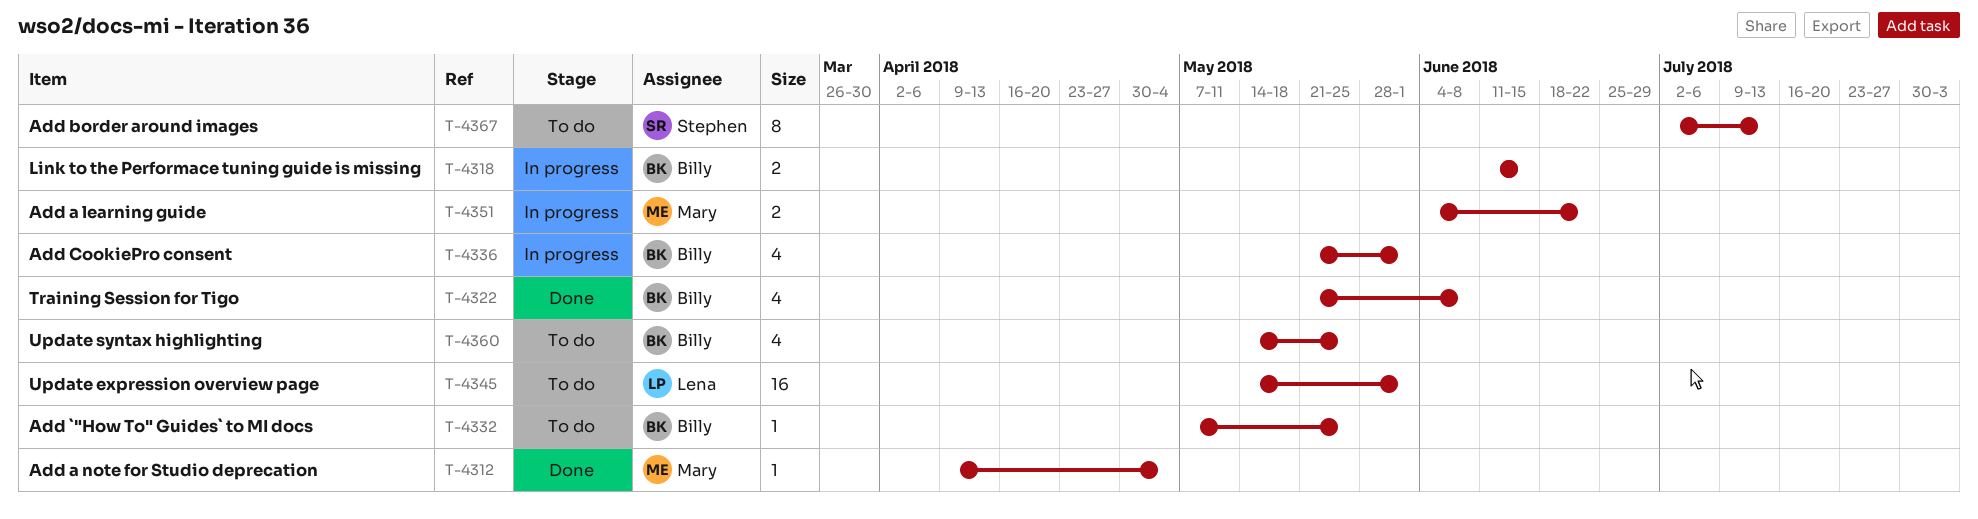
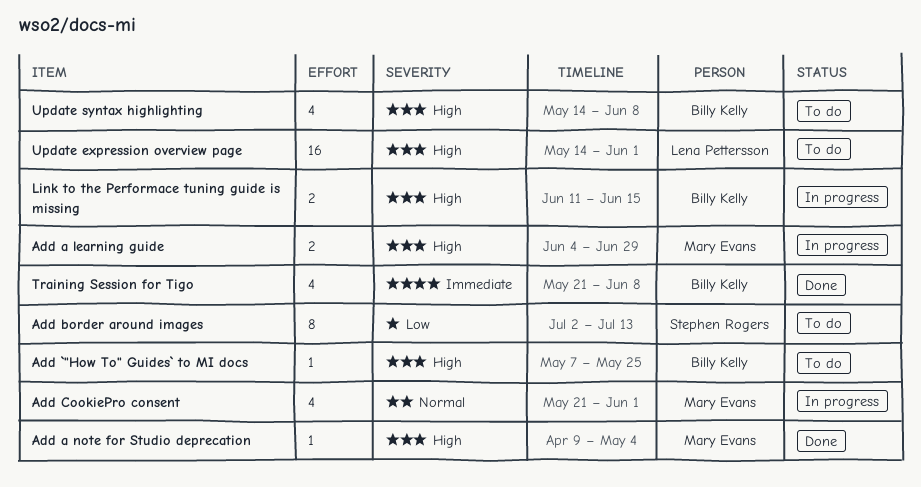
Add a learning guide, due: Jun 22 -> Jun 29
Add CookiePro consent, owner: Billy Kelly -> Mary Evans
Update syntax highlighting, due: May 25 -> Jun 8

